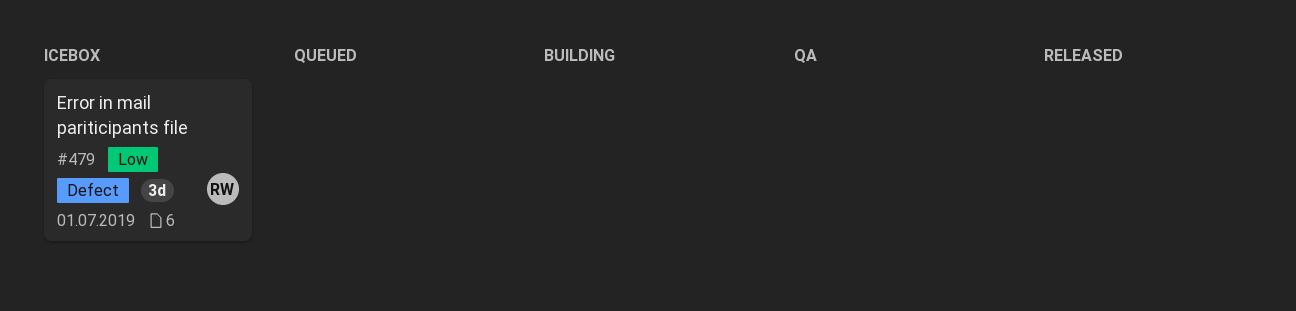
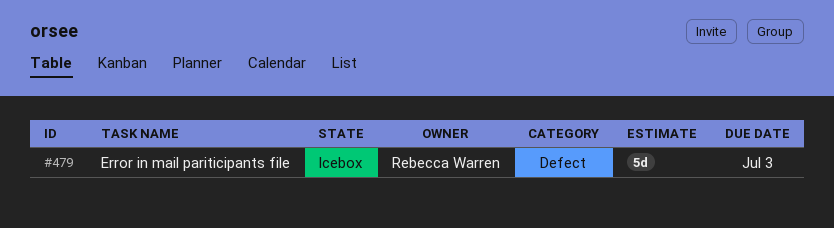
#479, estimate: 3d -> 5d
#479, due: Jul 1 -> Jul 3

